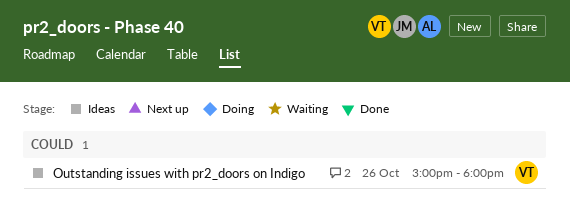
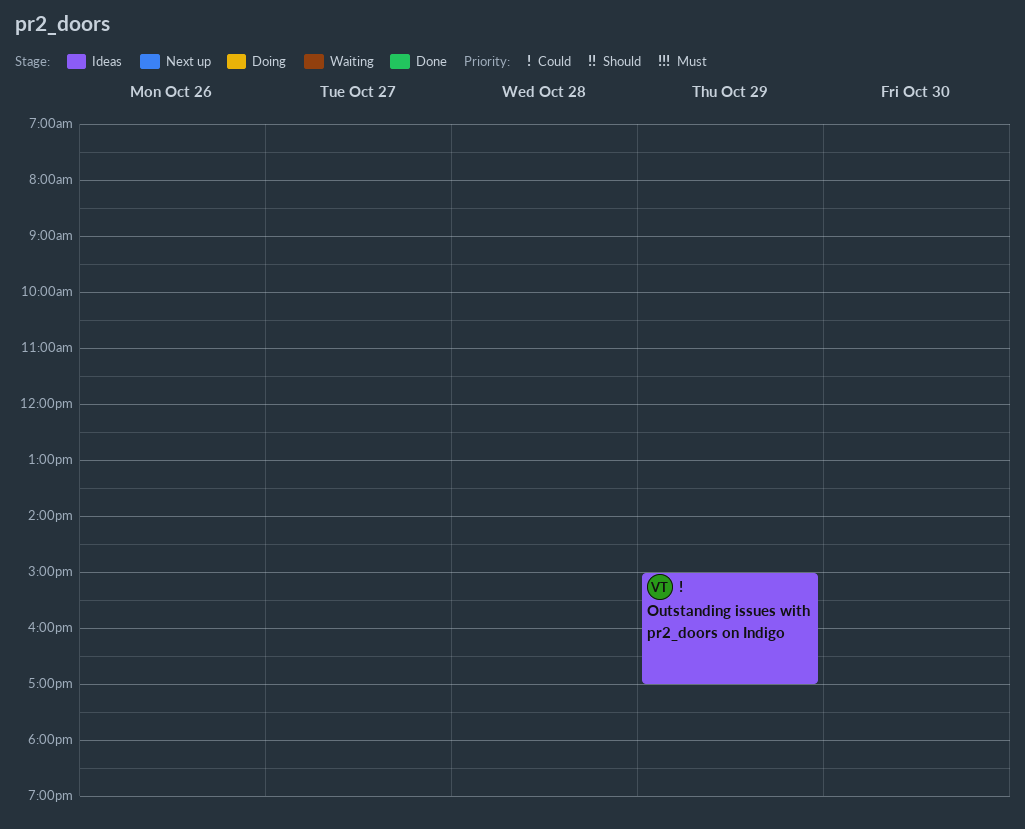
Outstanding issues with pr2_doors on Indigo, day: Oct 26 -> Oct 29
Outstanding issues with pr2_doors on Indigo, ends: 18:00 -> 17:00

